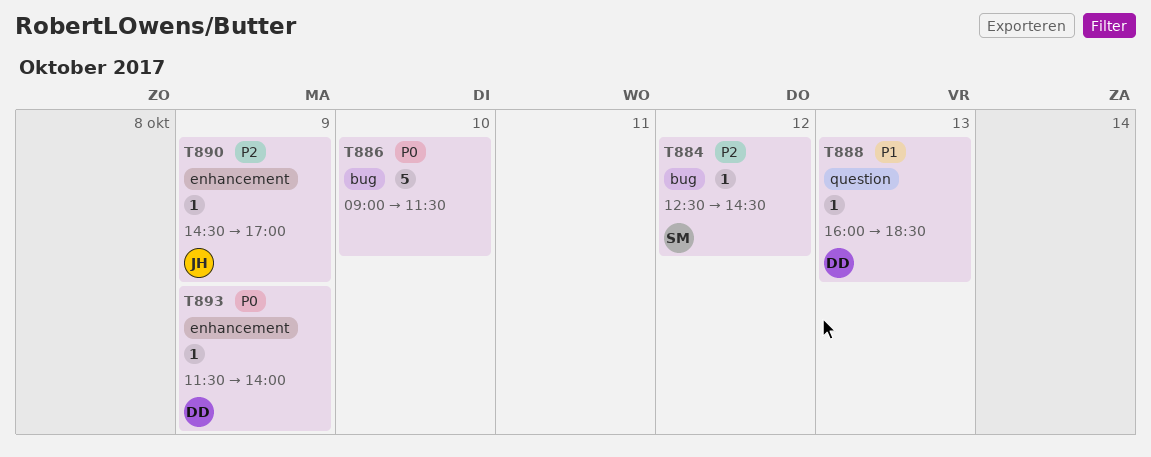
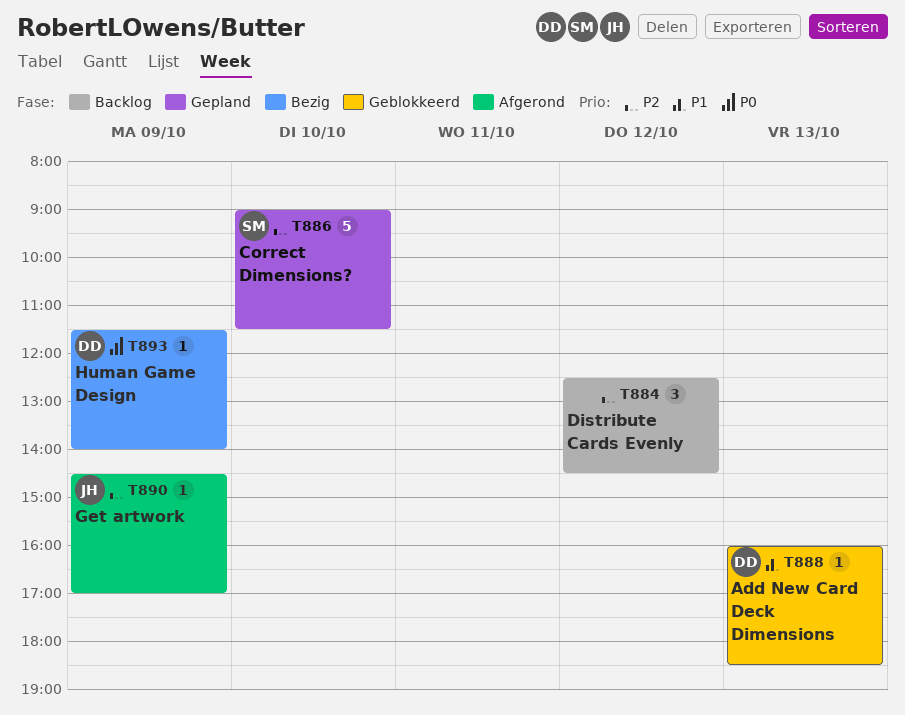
T884, owner: SM -> none
T884, estimate: 1 -> 3
T886, owner: none -> SM
T886, priority: P0 -> P2

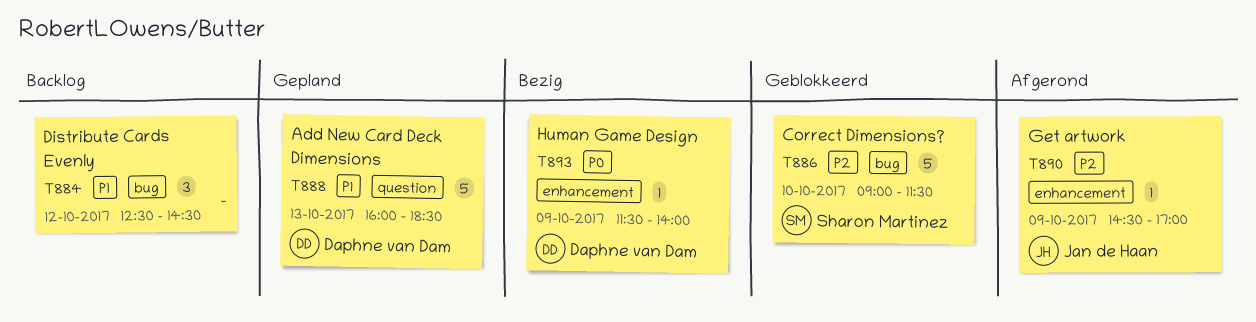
T884, priority: P2 -> P1
T886, status: Gepland -> Geblokkeerd
T888, status: Geblokkeerd -> Gepland
T888, estimate: 1 -> 5

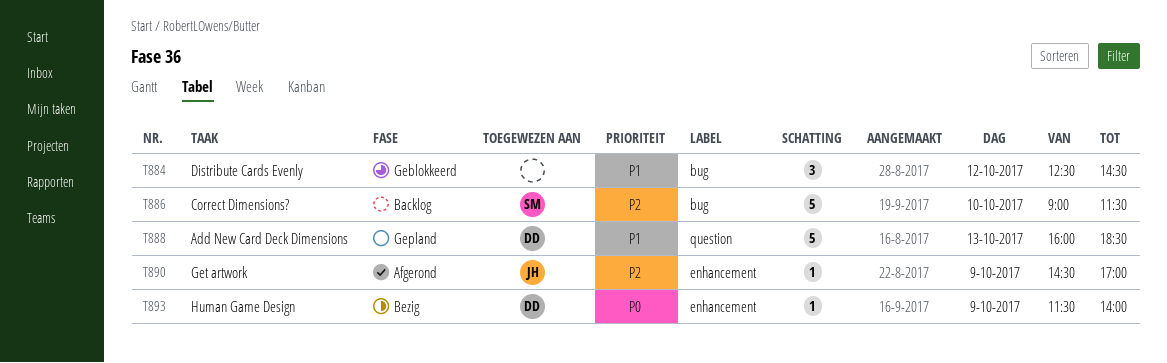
T884, status: Backlog -> Geblokkeerd
T886, status: Geblokkeerd -> Backlog

